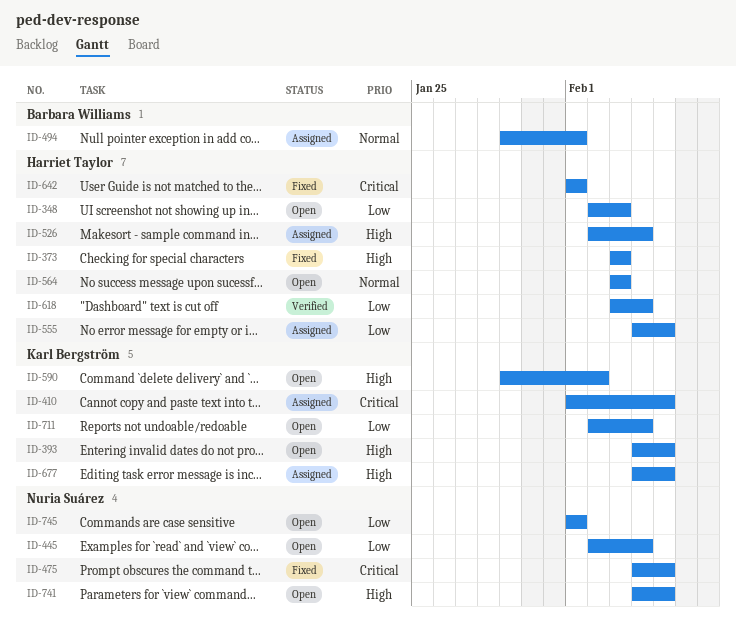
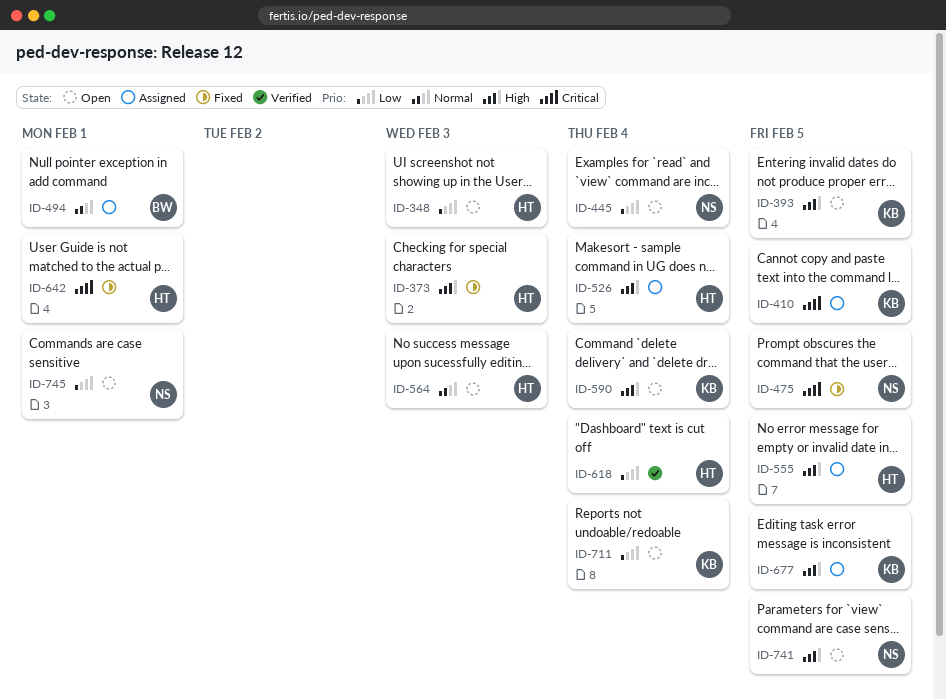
ID-555, priority: Low -> High
ID-590, due: Feb 2 -> Feb 4

